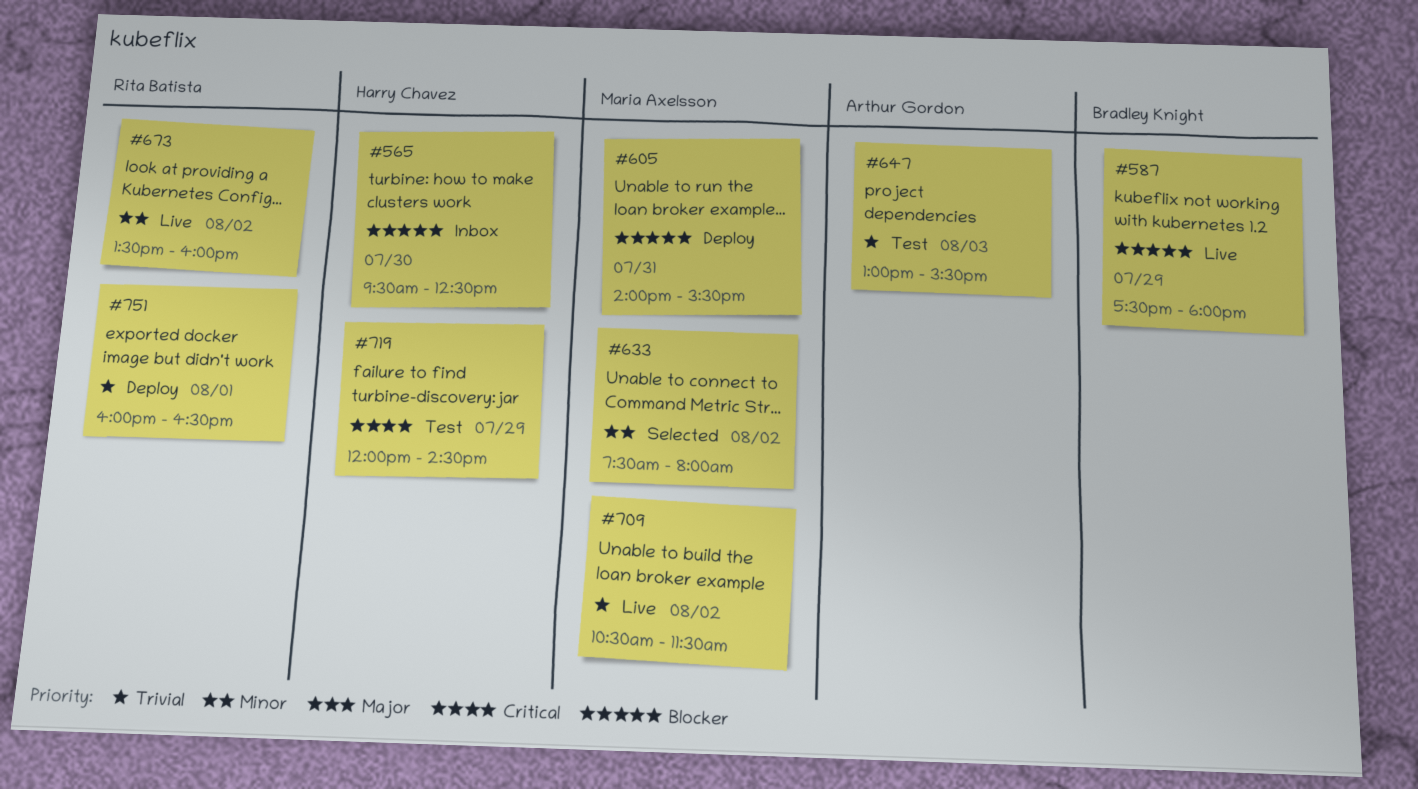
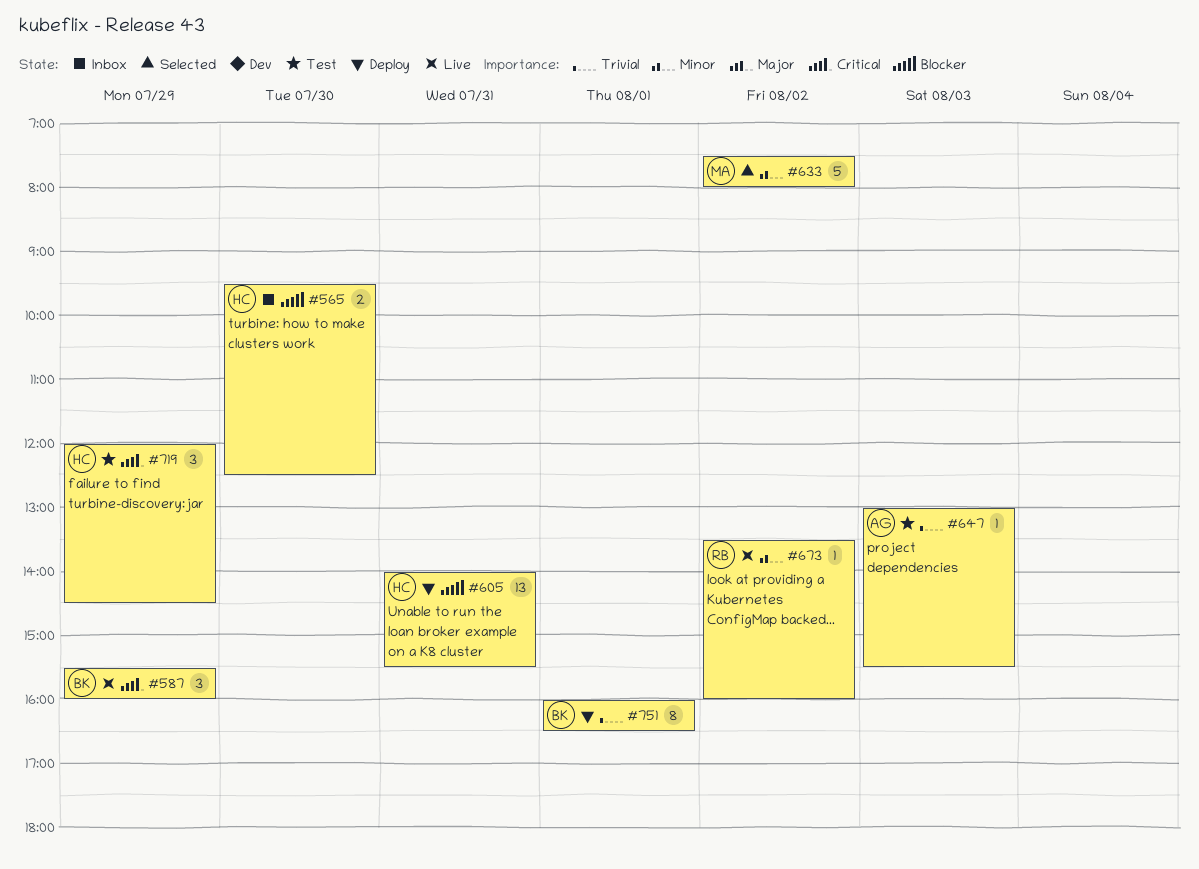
#587, priority: Blocker -> Critical
#587, begins: 17:30 -> 15:30
#587, ends: 18:00 -> 16:00
#605, owner: Maria Axelsson -> Harry Chavez
#709: present -> none
#751, owner: Rita Batista -> Bradley Knight

